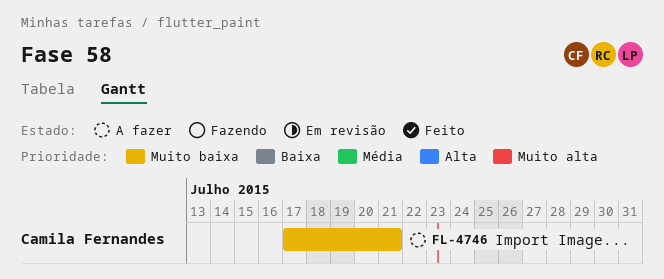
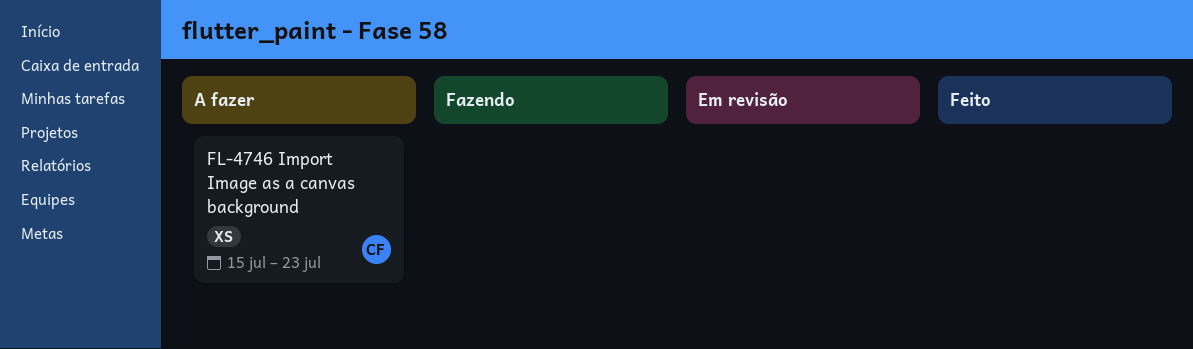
FL-4746, start: Jul 17 -> Jul 15
FL-4746, due: Jul 21 -> Jul 23

